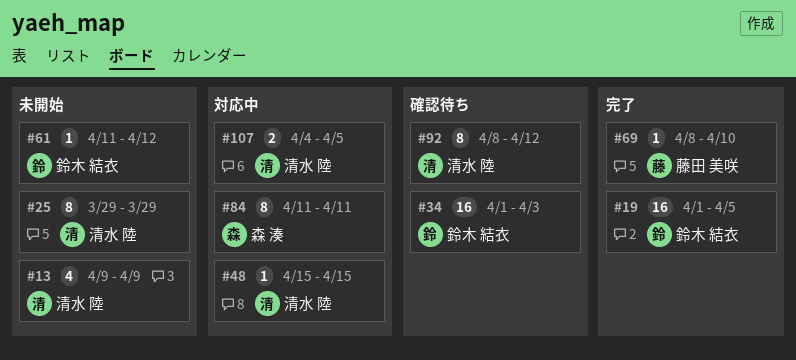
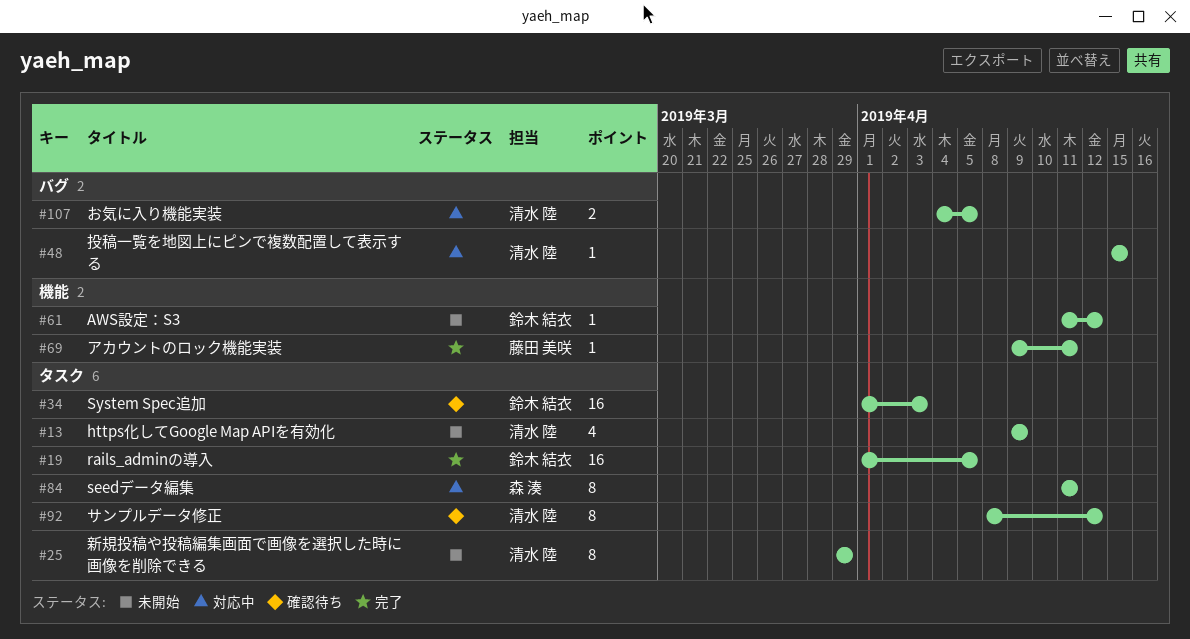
#69, start: Apr 8 -> Apr 9
#69, due: Apr 10 -> Apr 11

